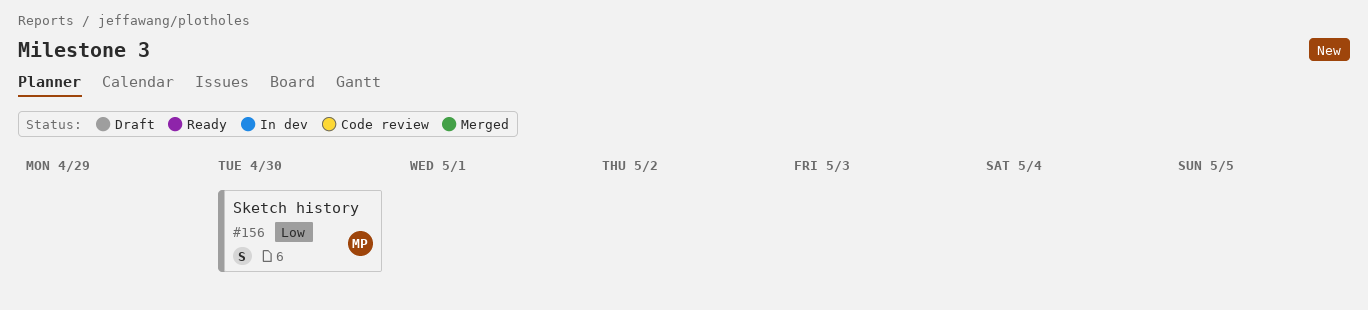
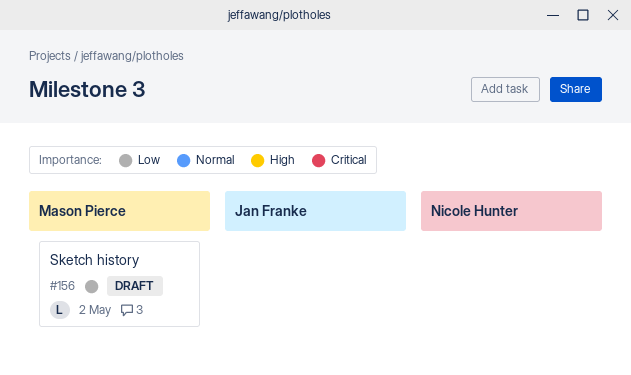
#156, estimate: S -> L
#156, due: Apr 30 -> May 2

